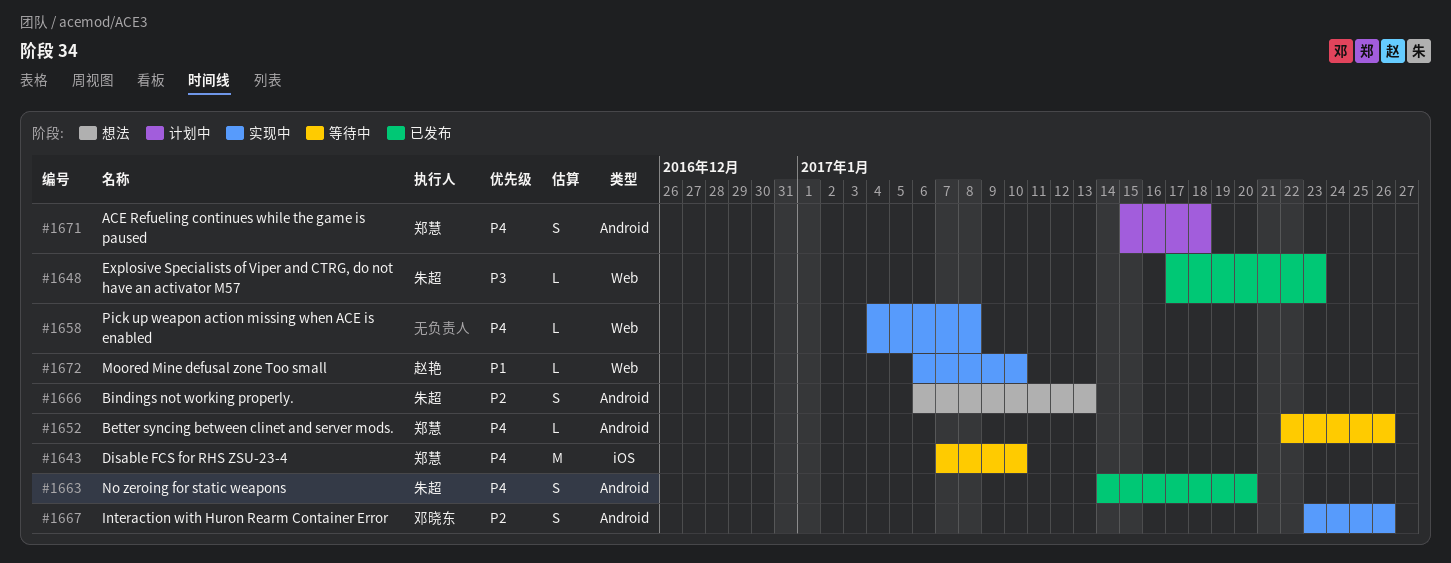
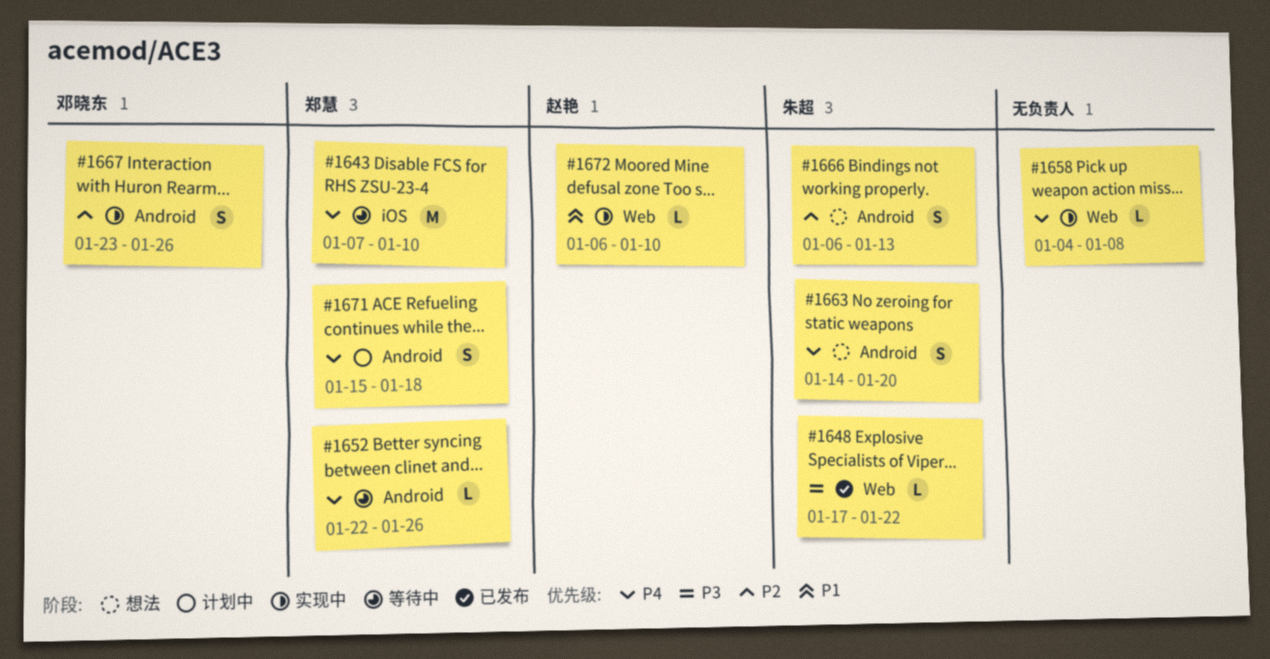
#1648, due: Jan 23 -> Jan 22
#1663, status: 已发布 -> 想法

